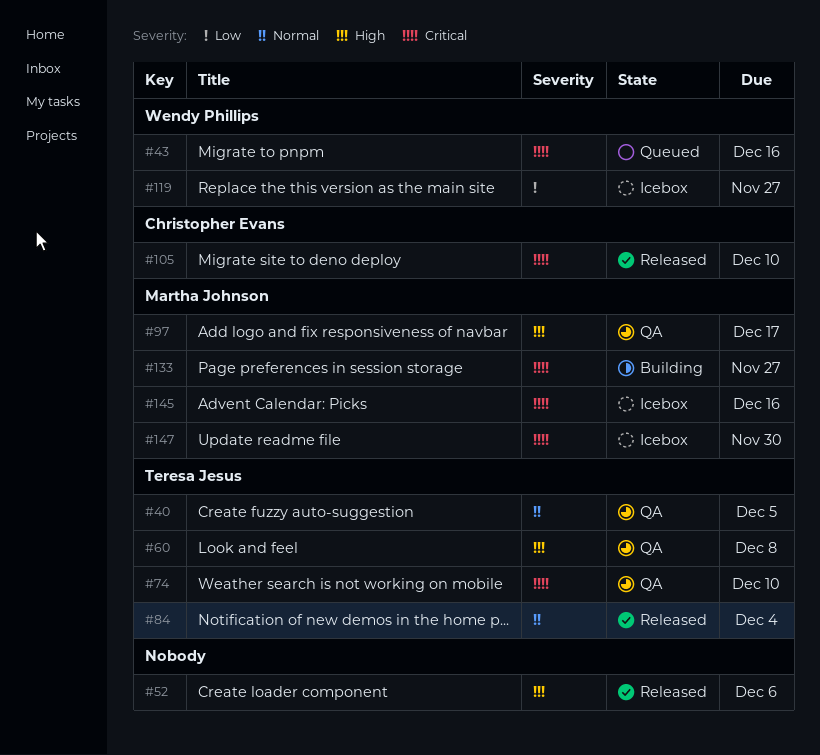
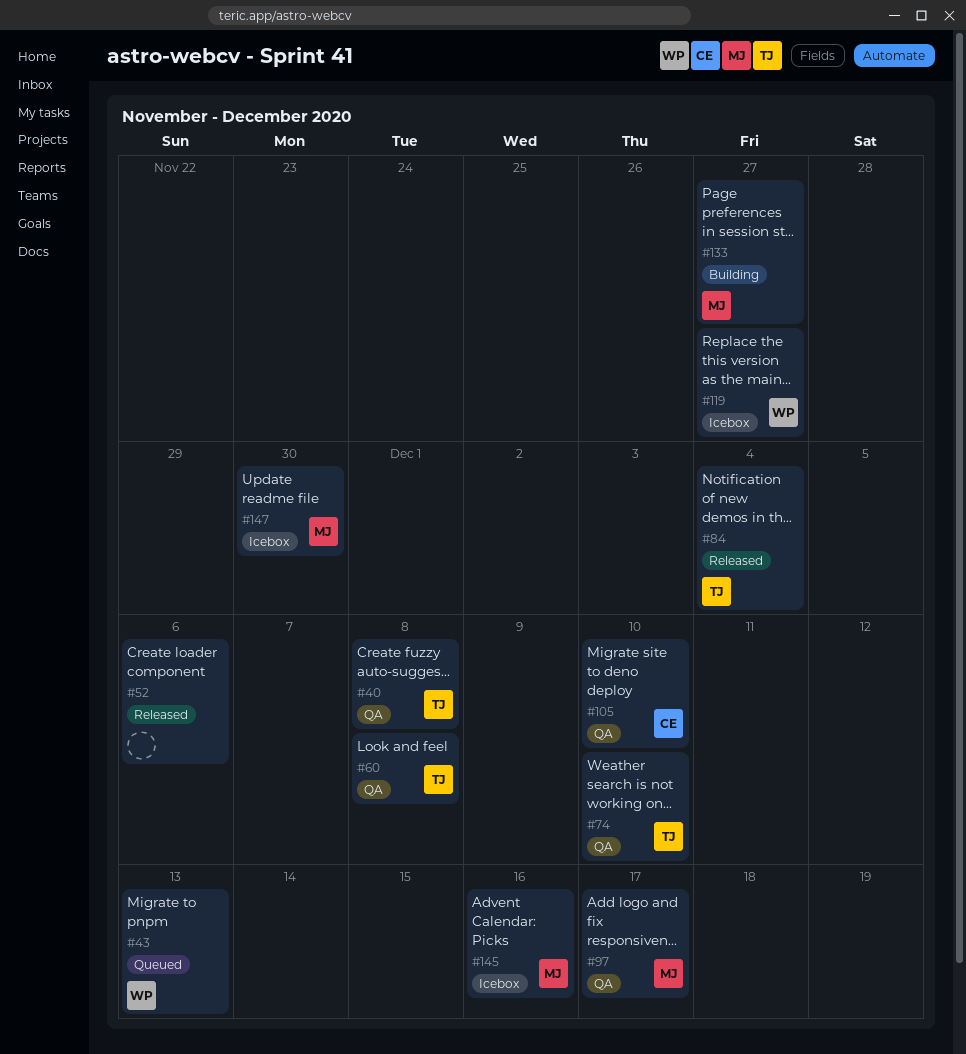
#40, due: Dec 5 -> Dec 8
#43, due: Dec 16 -> Dec 13
#105, status: Released -> QA

